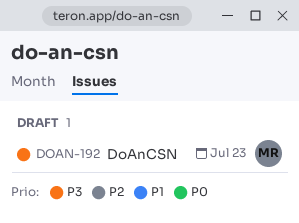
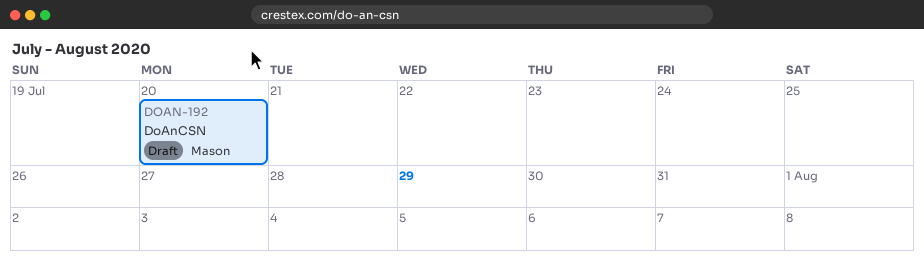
DOAN-192, due: Jul 23 -> Jul 20

